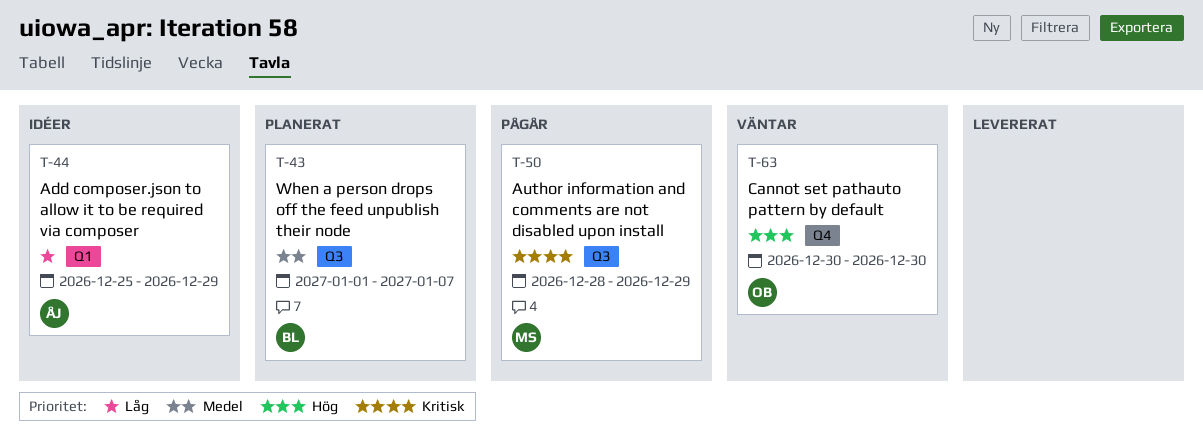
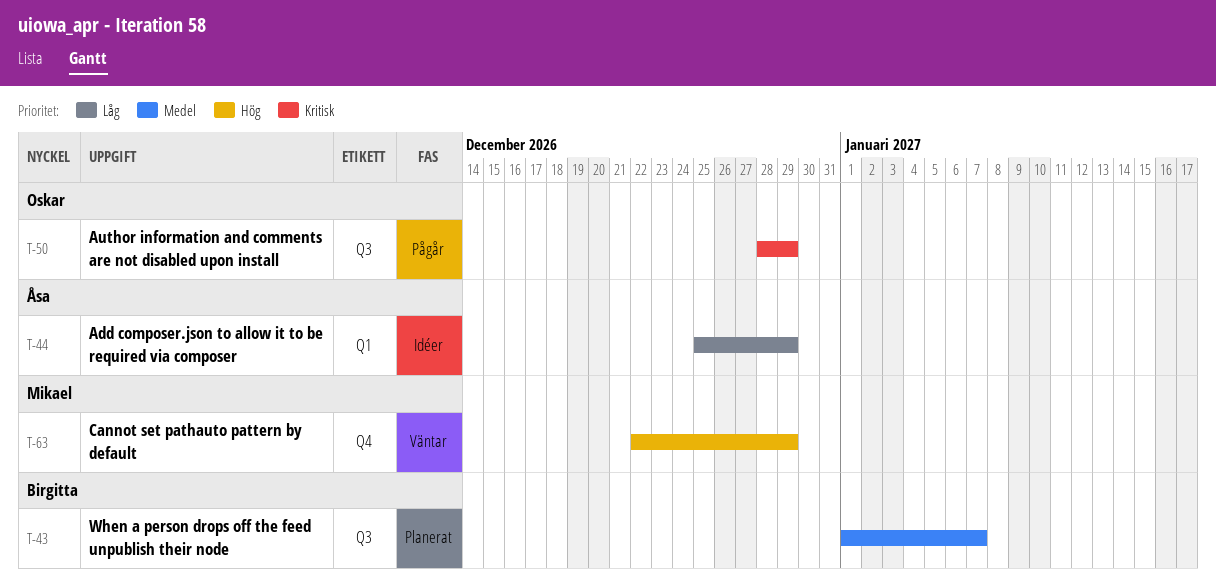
T-50, owner: Mikael -> Oskar
T-63, owner: Oskar -> Mikael
T-63, start: Dec 30 -> Dec 22
T-63, due: Dec 30 -> Dec 29

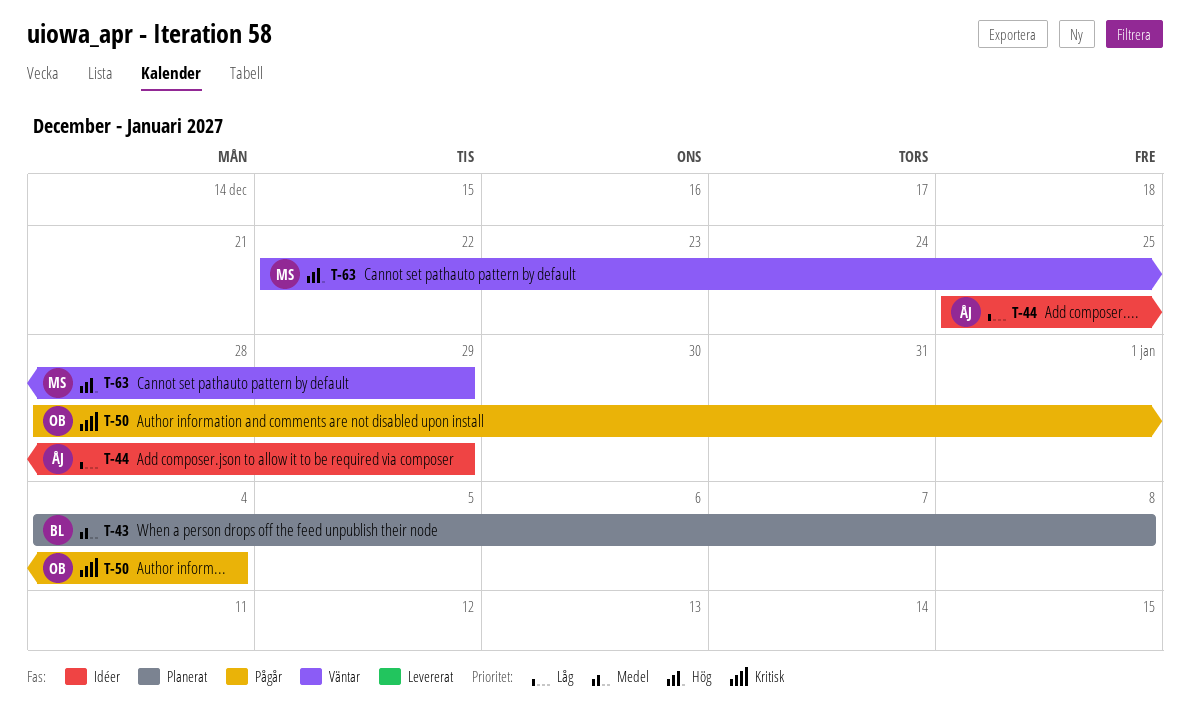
T-43, start: Jan 1 -> Jan 4
T-43, due: Jan 7 -> Jan 8
T-50, due: Dec 29 -> Jan 4

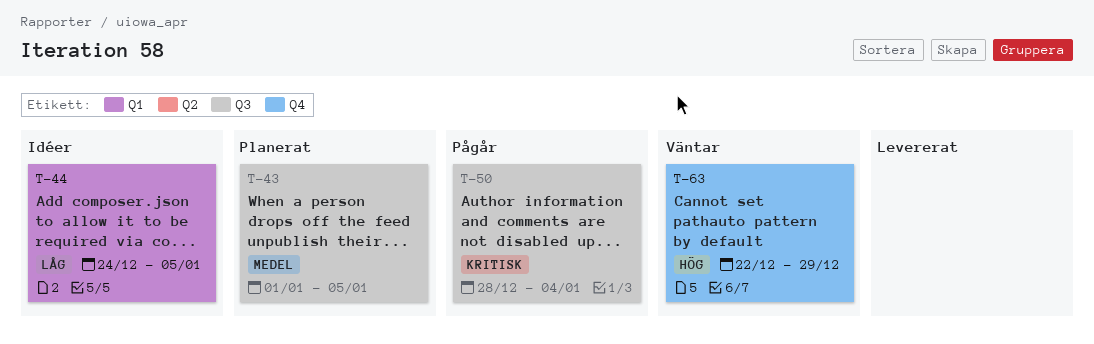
T-43, start: Jan 4 -> Jan 1
T-43, due: Jan 8 -> Jan 5
T-44, start: Dec 25 -> Dec 24
T-44, due: Dec 29 -> Jan 5

